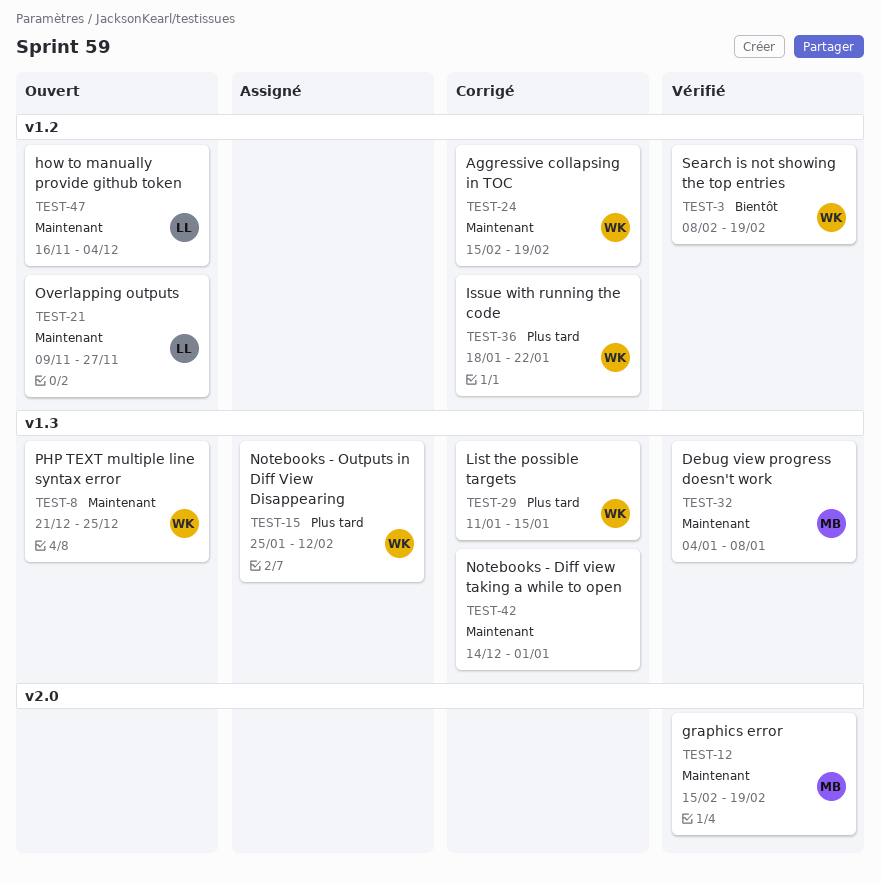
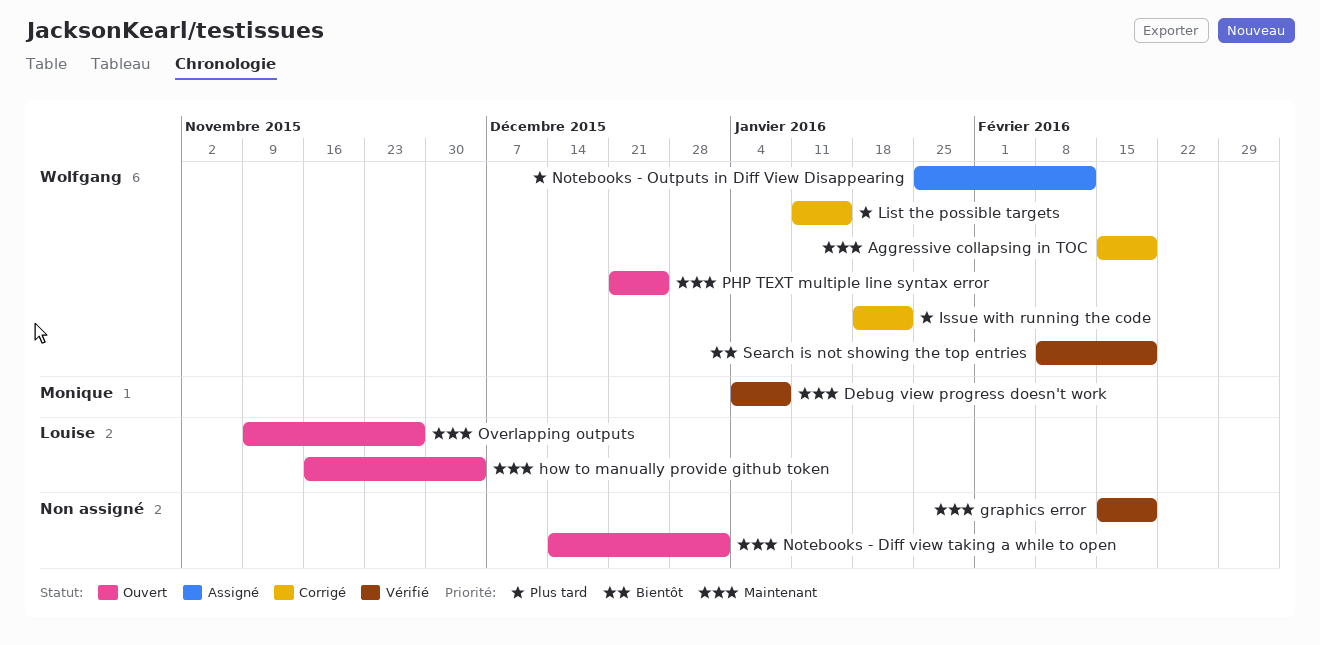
graphics error, owner: Monique -> none
Notebooks - Diff view taking a while to open, status: Corrigé -> Ouvert

